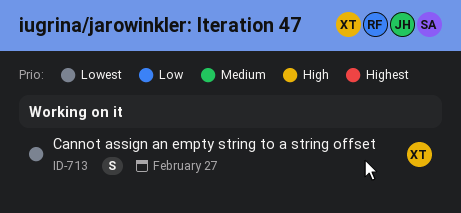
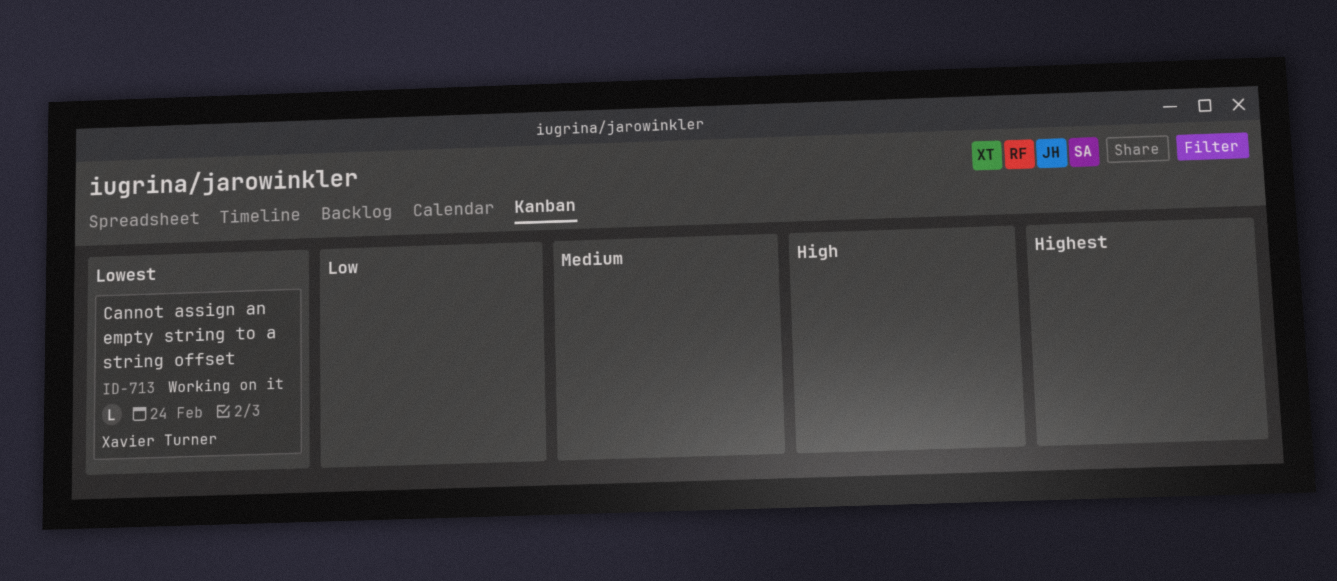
ID-713, estimate: S -> L
ID-713, due: Feb 27 -> Feb 24

